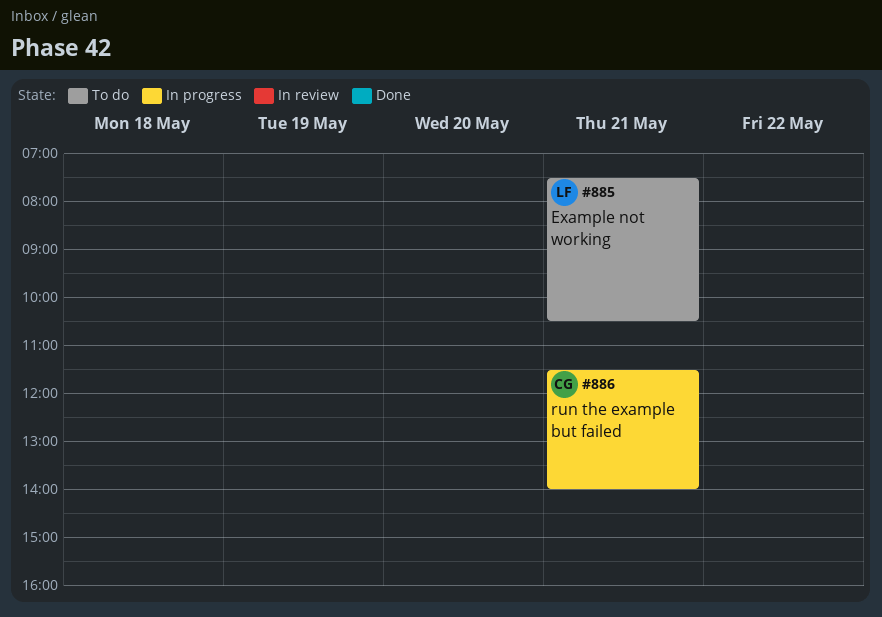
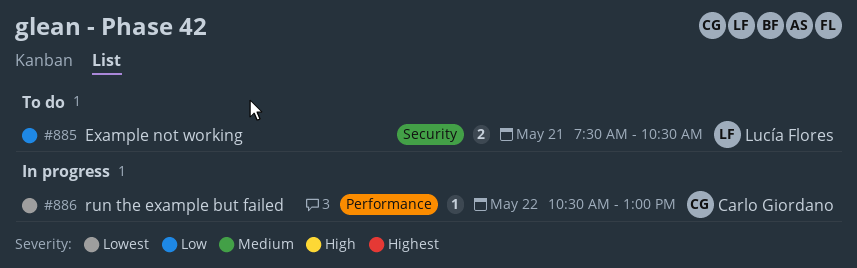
#886, day: May 21 -> May 22
#886, begins: 11:30 -> 10:30
#886, ends: 14:00 -> 13:00

